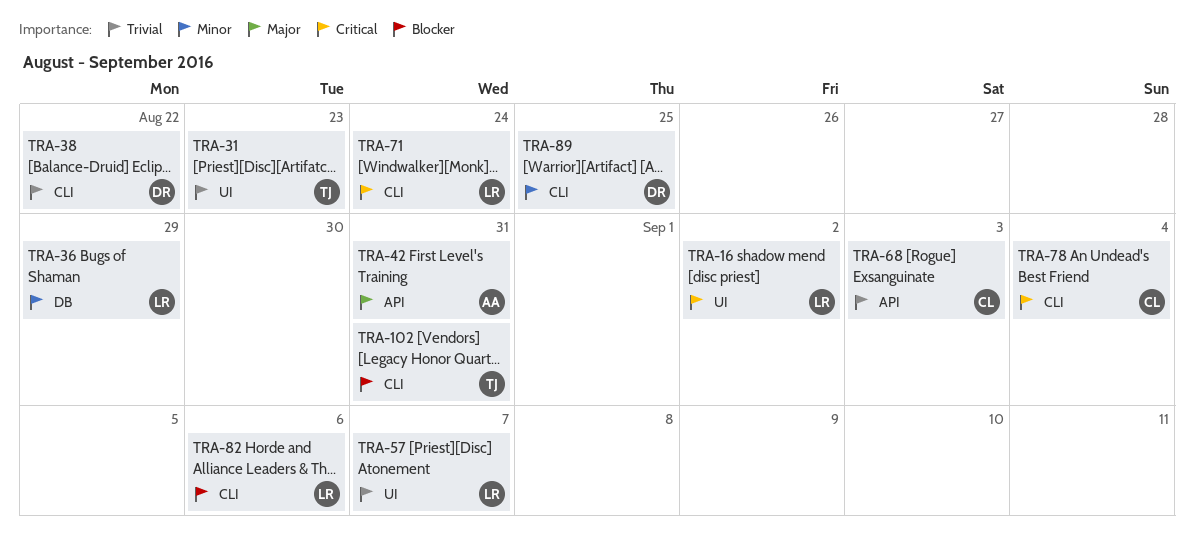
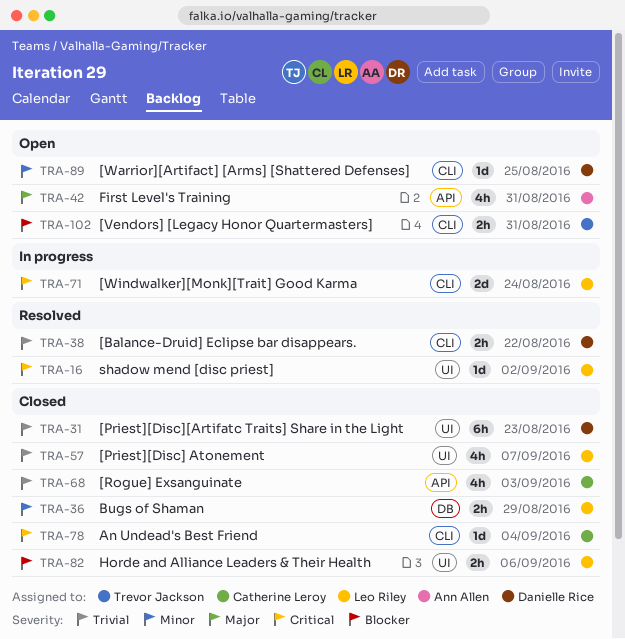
TRA-31, owner: Trevor Jackson -> Danielle Rice
TRA-82, label: CLI -> UI

